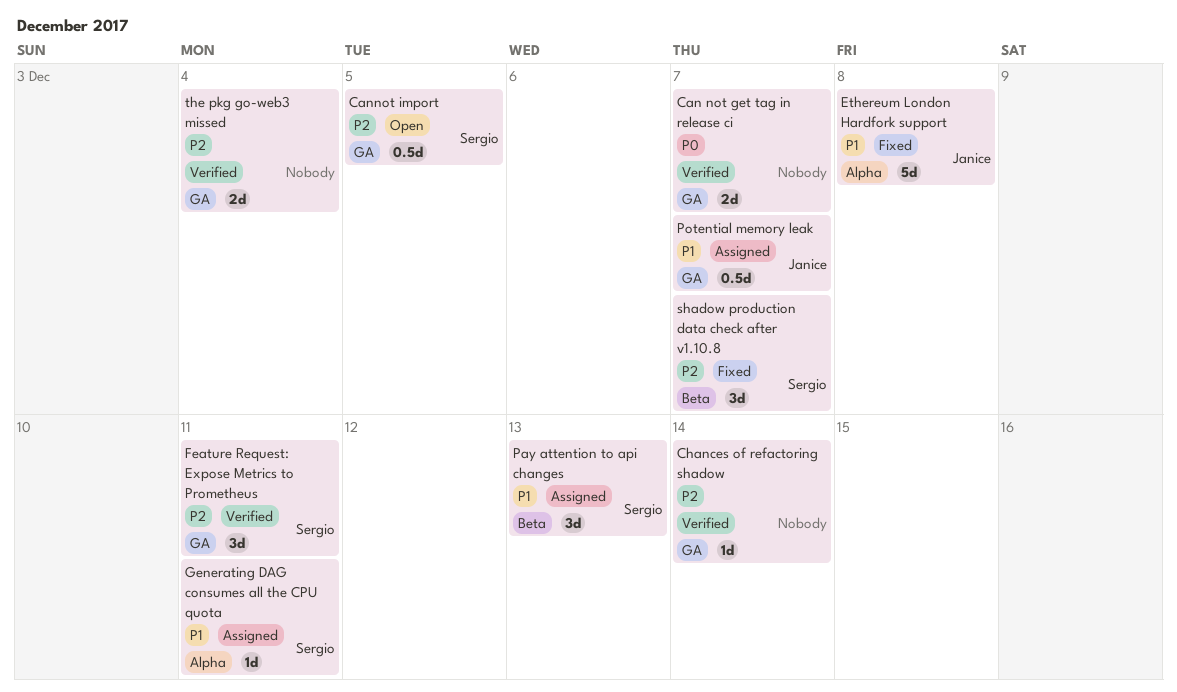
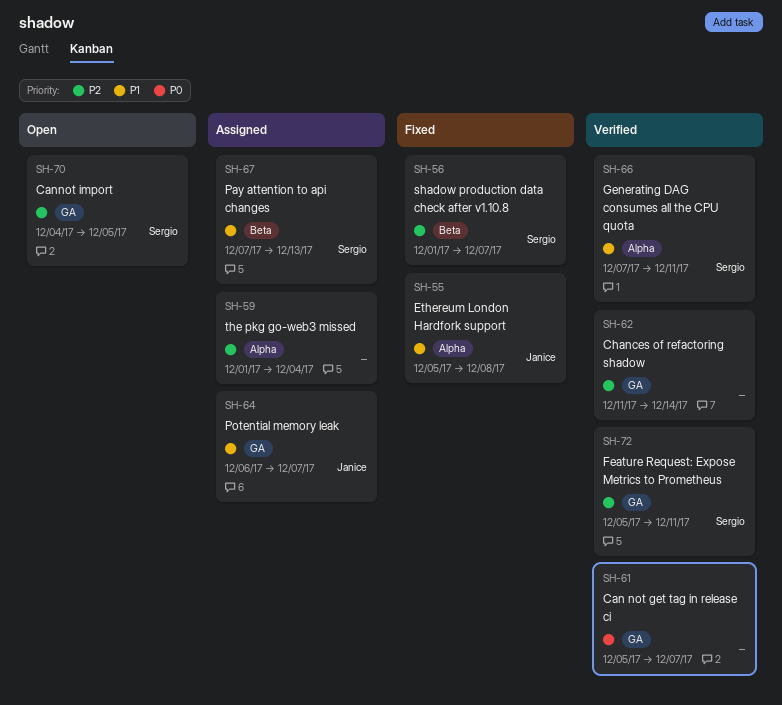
Generating DAG consumes all the CPU quota, status: Assigned -> Verified
the pkg go-web3 missed, status: Verified -> Assigned
the pkg go-web3 missed, label: GA -> Alpha

